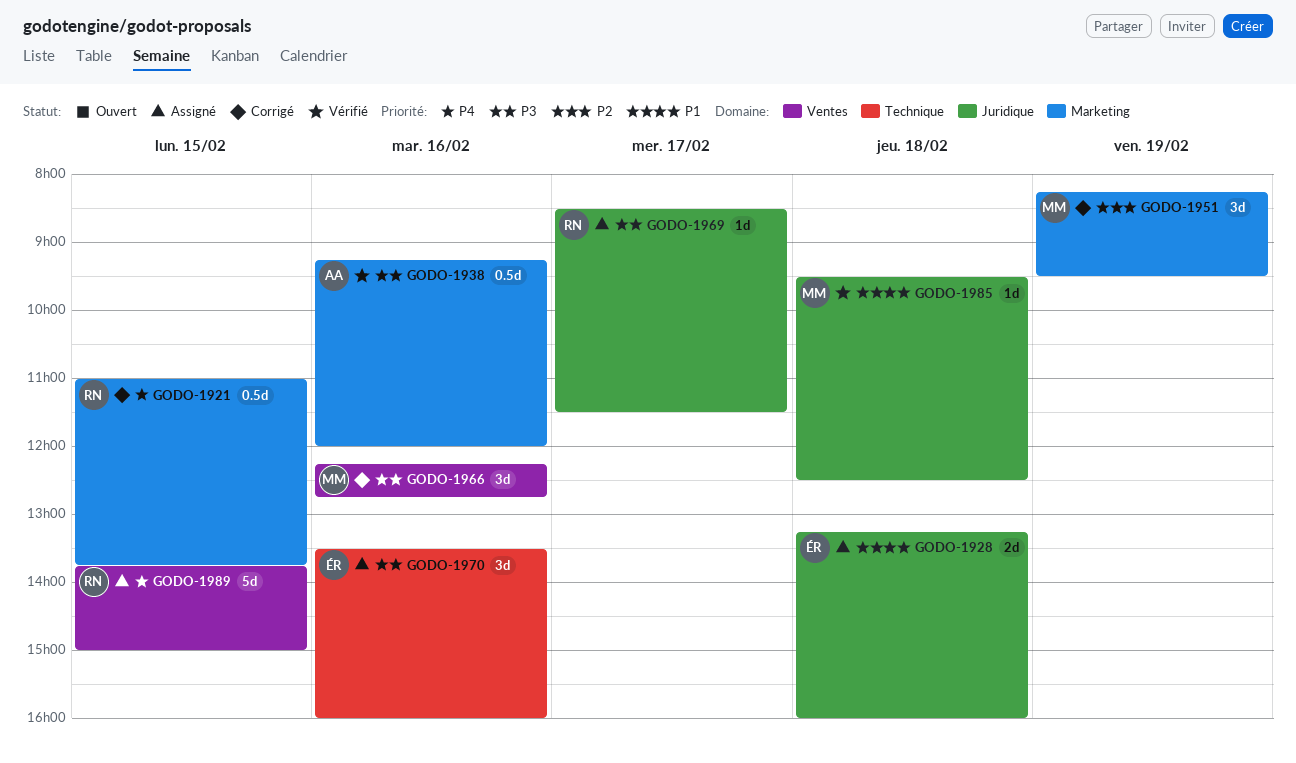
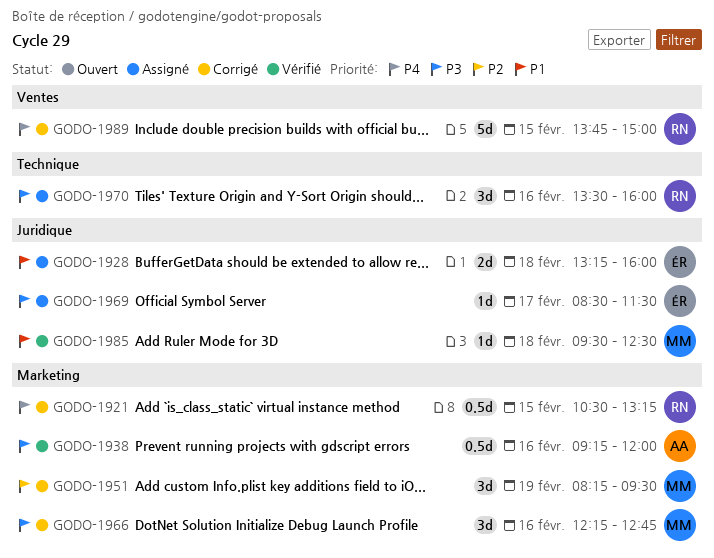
GODO-1921, begins: 11:00 -> 10:30
GODO-1921, ends: 13:45 -> 13:15
GODO-1966, label: Ventes -> Marketing
GODO-1969, owner: RN -> ÉR
GODO-1970, owner: ÉR -> RN
GODO-1989, status: Assigné -> Corrigé

